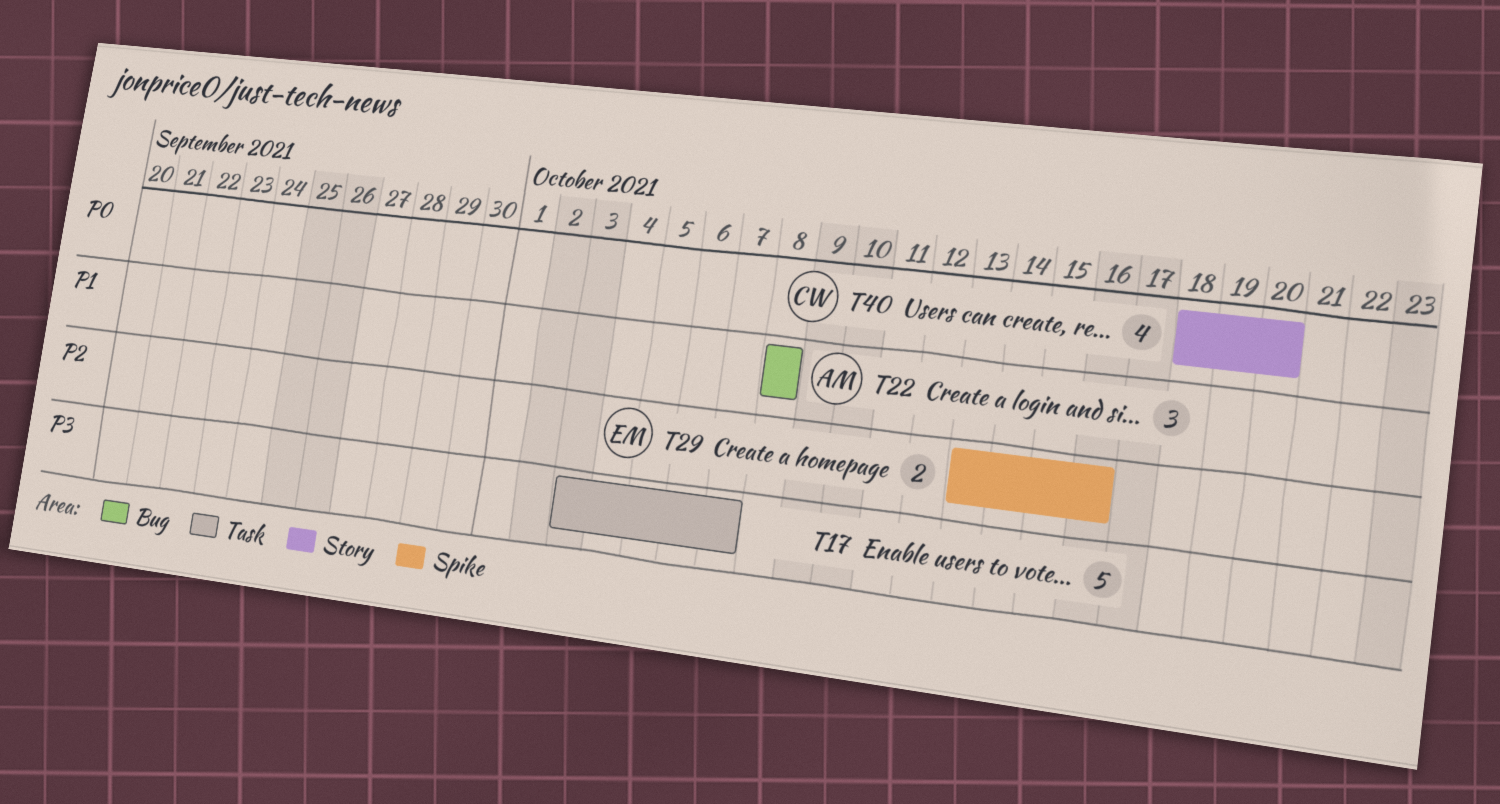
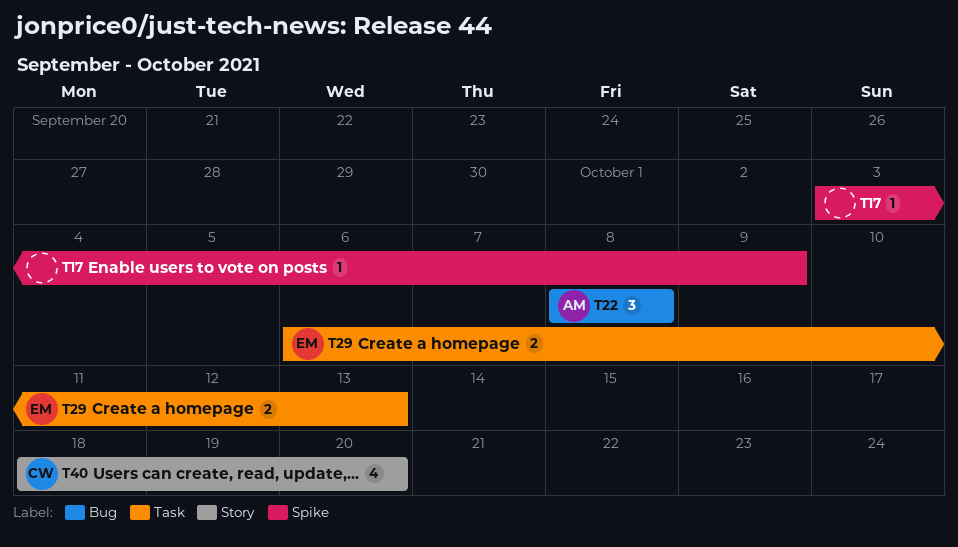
T17, label: Task -> Spike
T17, estimate: 5 -> 1
T17, due: Oct 7 -> Oct 9
T29, label: Spike -> Task
T29, start: Oct 13 -> Oct 6
T29, due: Oct 16 -> Oct 13

